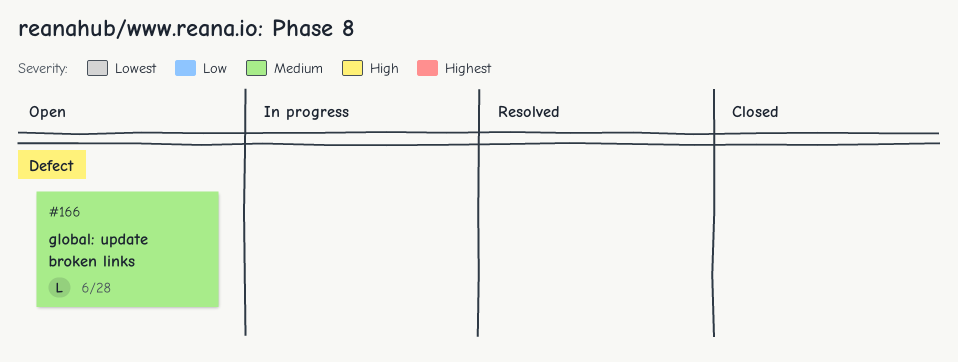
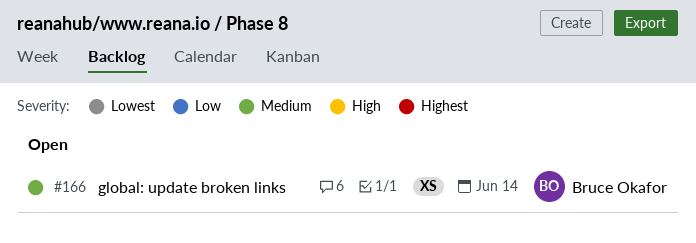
#166, estimate: L -> XS
#166, due: Jun 28 -> Jun 14

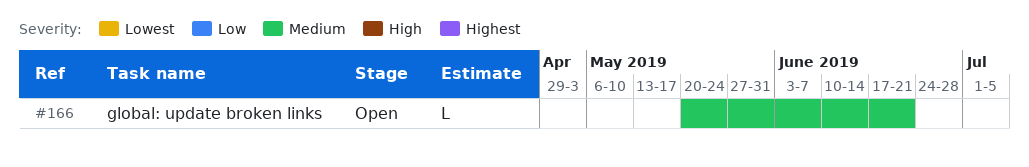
#166, estimate: XS -> L
#166, due: Jun 14 -> Jun 21

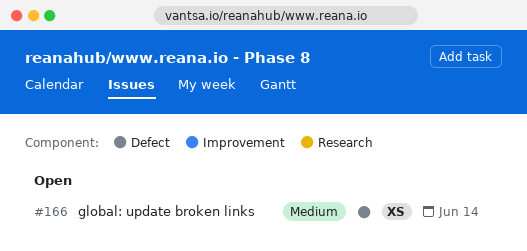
#166, estimate: L -> XS
#166, due: Jun 21 -> Jun 14

